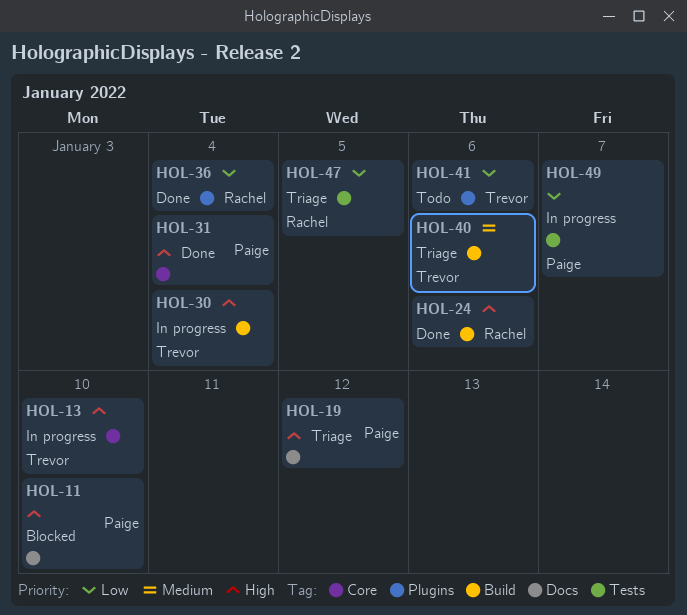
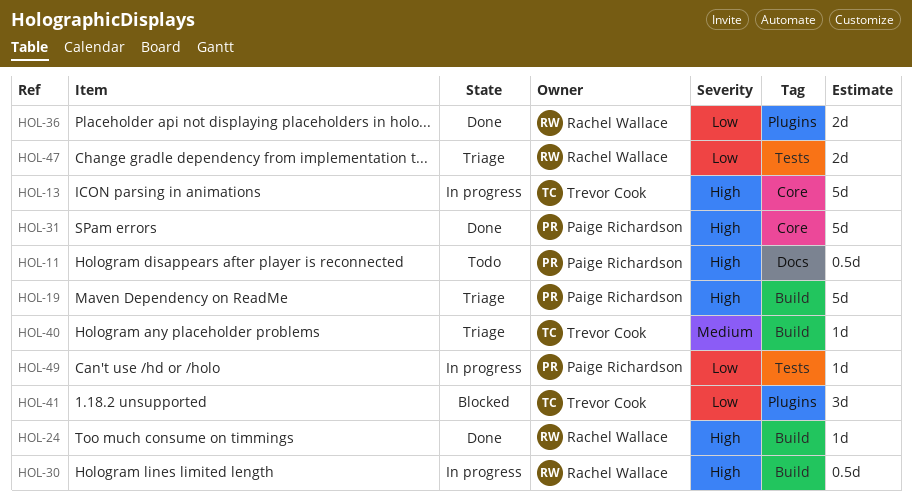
HOL-11, status: Blocked -> Todo
HOL-19, label: Docs -> Build
HOL-30, owner: Trevor Cook -> Rachel Wallace
HOL-41, status: Todo -> Blocked

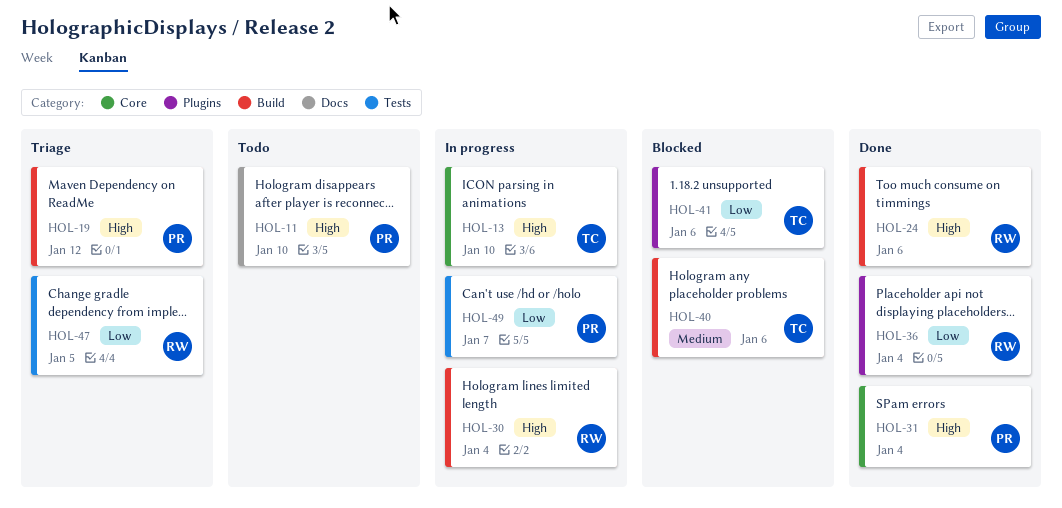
HOL-40, status: Triage -> Blocked

